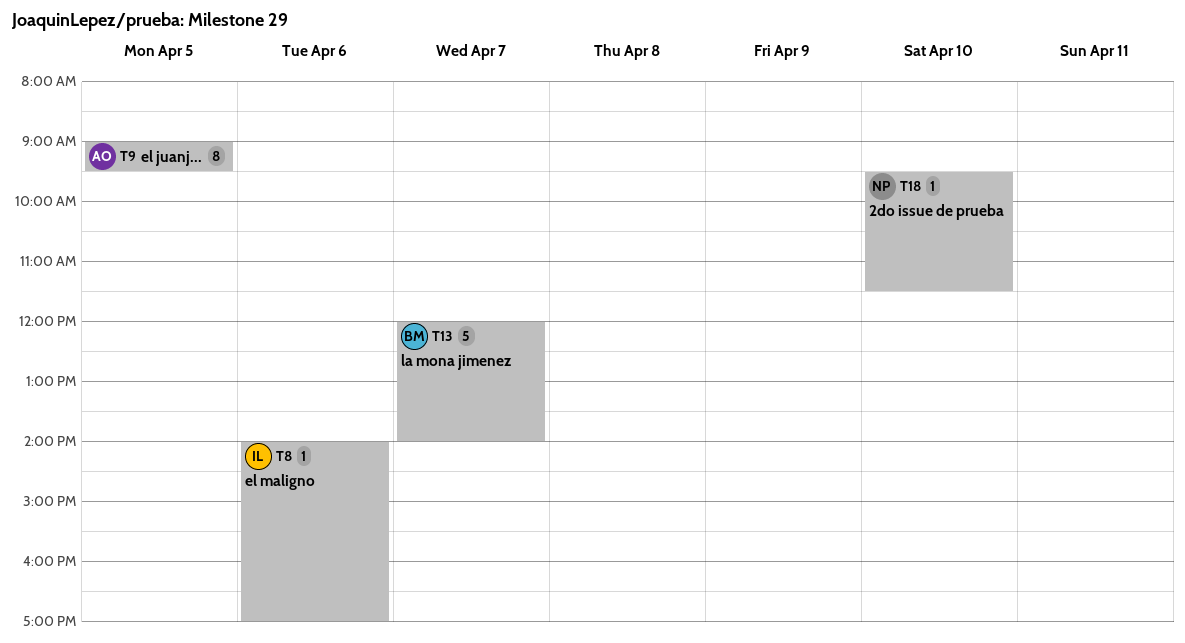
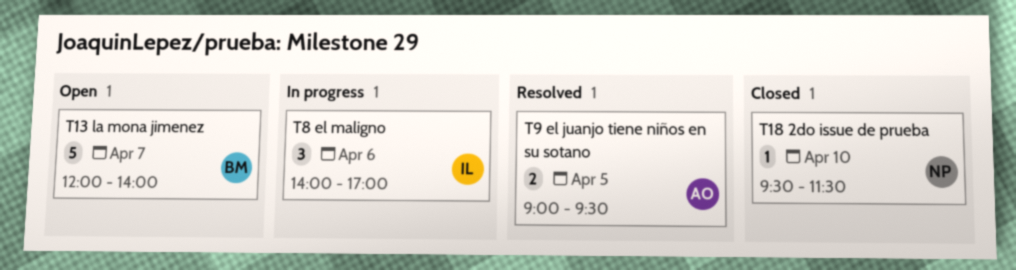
T8, estimate: 1 -> 3
T9, estimate: 8 -> 2

